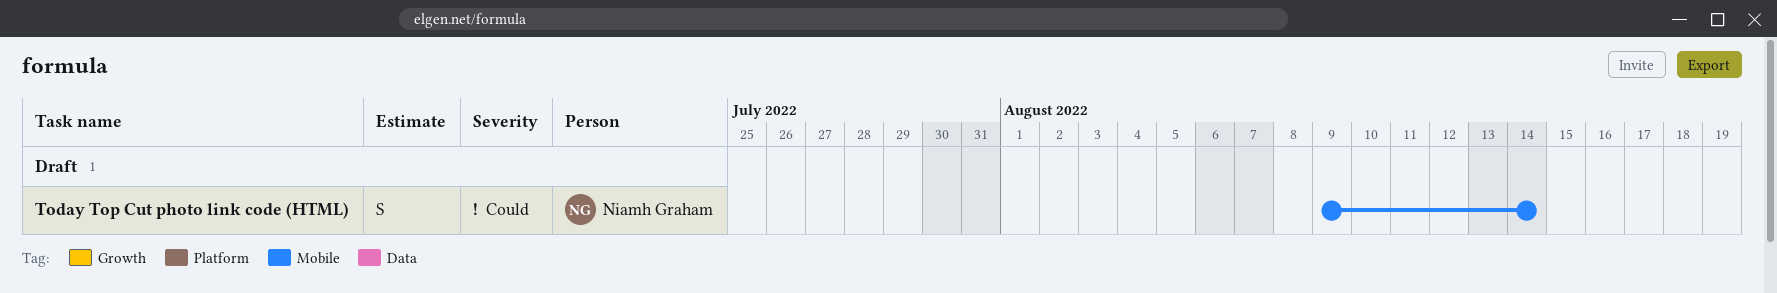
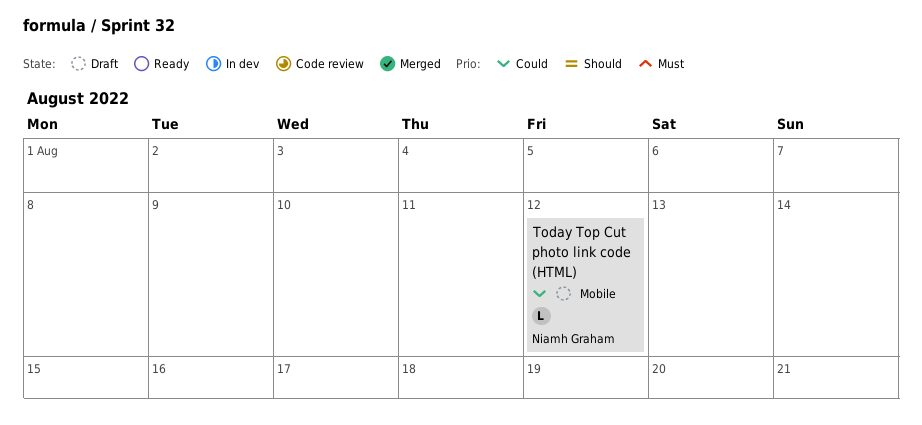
Today Top Cut photo link code (HTML), estimate: S -> L
Today Top Cut photo link code (HTML), due: Aug 14 -> Aug 12

